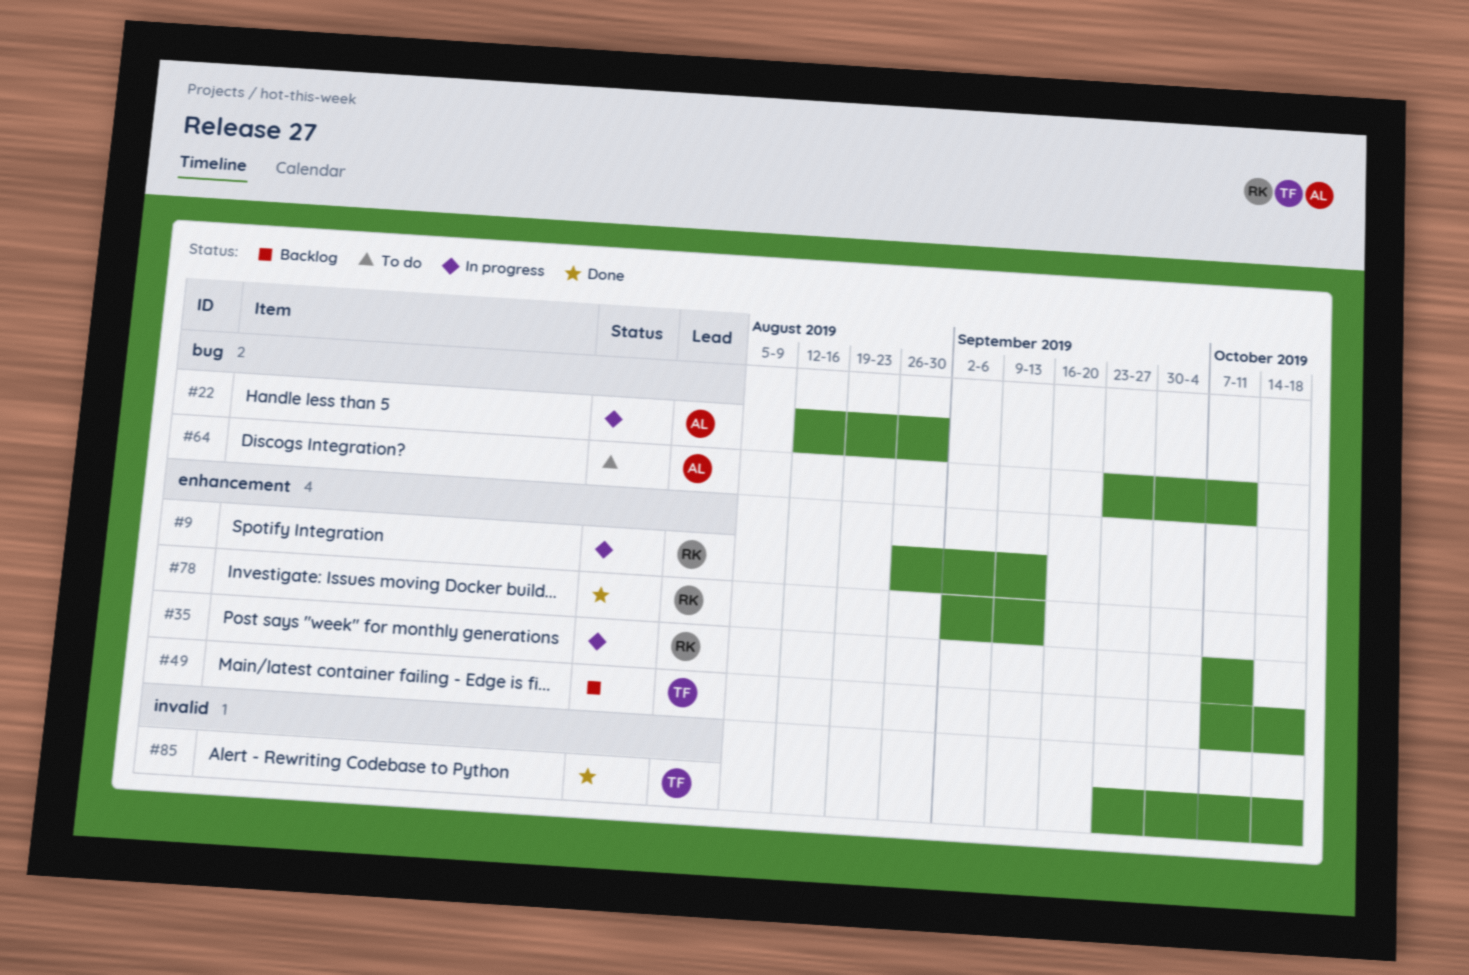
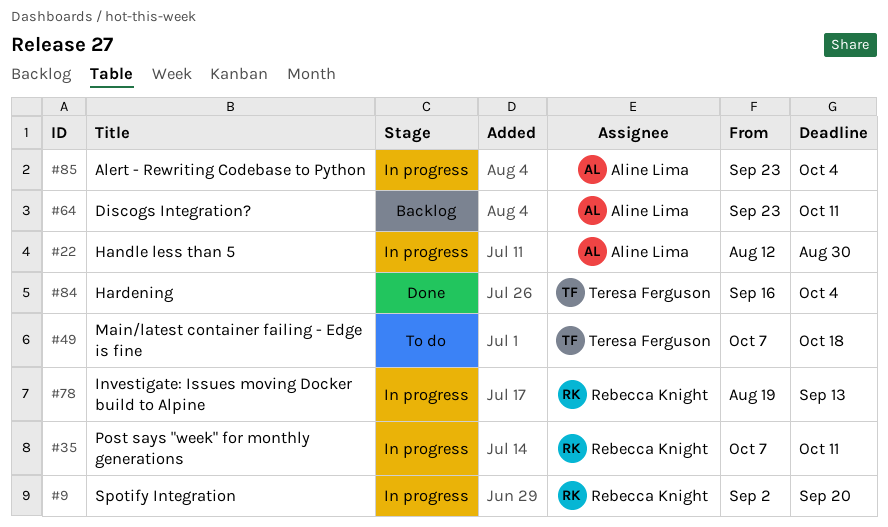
#9, start: Aug 26 -> Sep 2
#9, due: Sep 13 -> Sep 20
#49, status: Backlog -> To do
#64, status: To do -> Backlog
#78, status: Done -> In progress
#78, start: Sep 2 -> Aug 19
#84: none -> present
#85, status: Done -> In progress
#85, owner: Teresa Ferguson -> Aline Lima
#85, due: Oct 18 -> Oct 4

